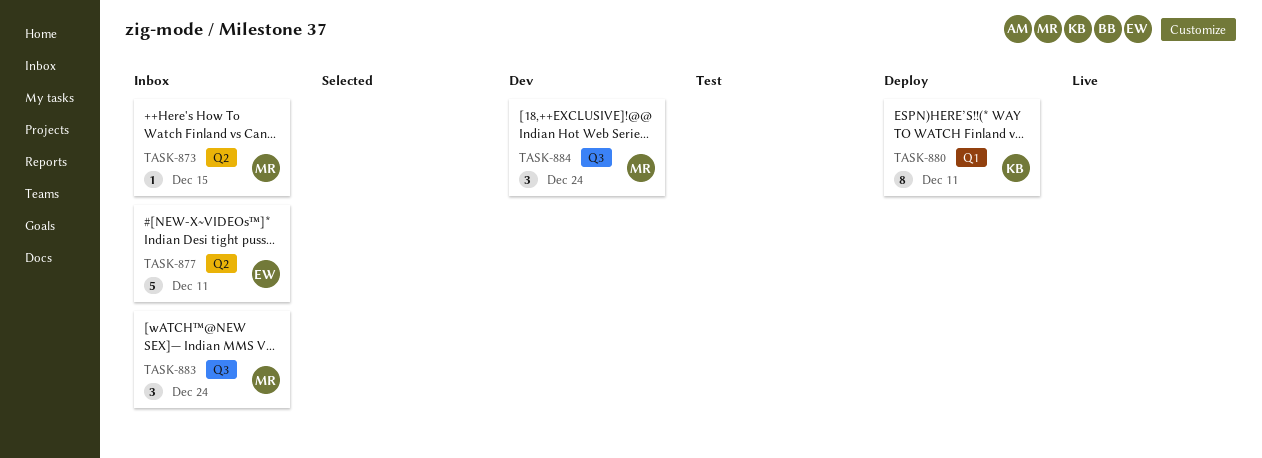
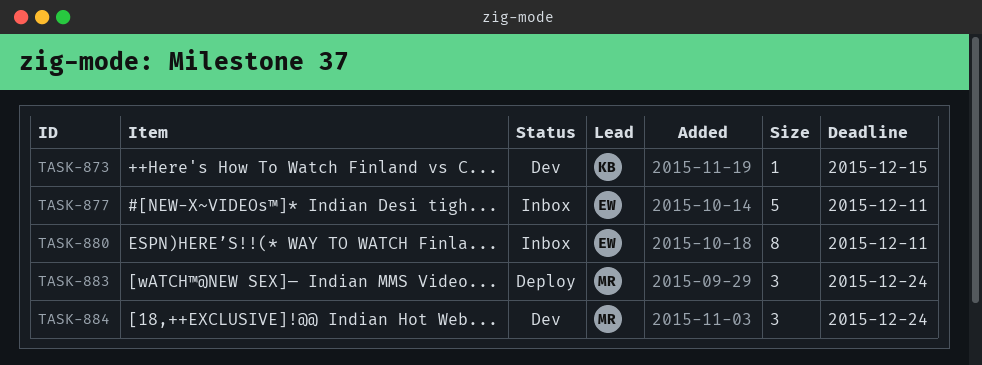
TASK-873, status: Inbox -> Dev
TASK-873, owner: MR -> KB
TASK-880, status: Deploy -> Inbox
TASK-880, owner: KB -> EW
TASK-883, status: Inbox -> Deploy

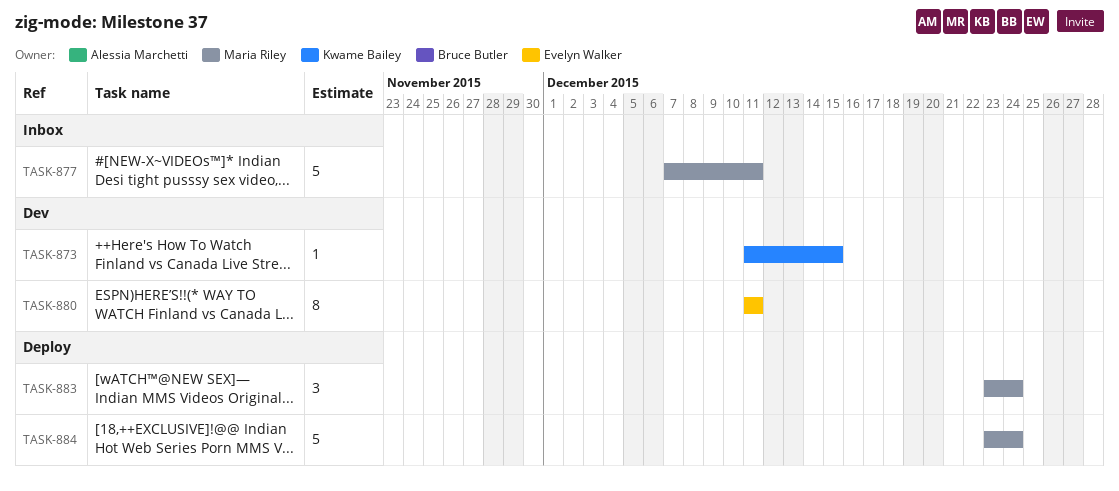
TASK-877, owner: Evelyn Walker -> Maria Riley
TASK-880, status: Inbox -> Dev
TASK-884, status: Dev -> Deploy
TASK-884, estimate: 3 -> 5

